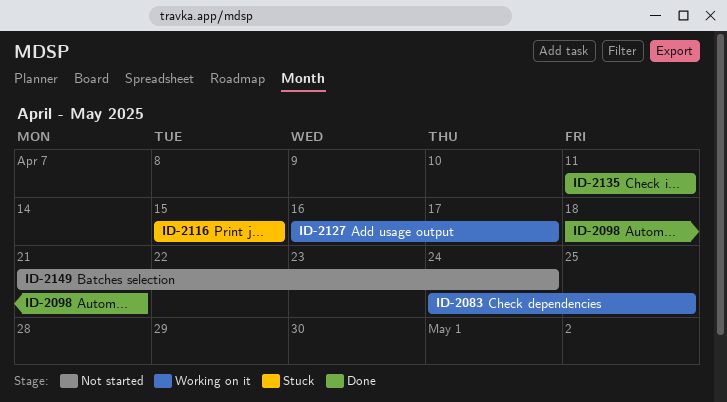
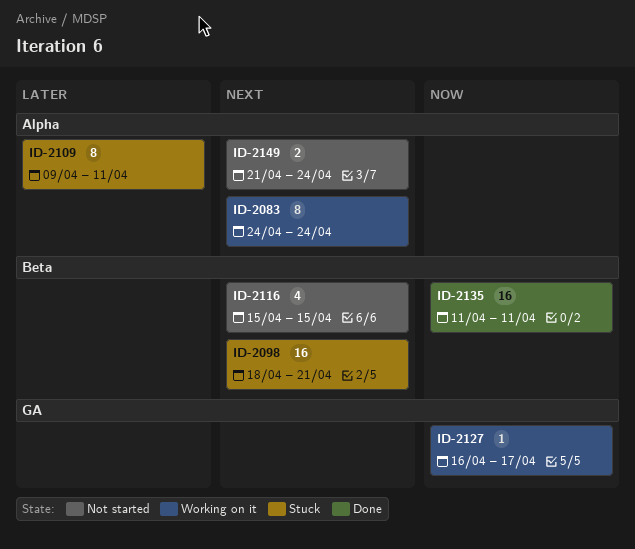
ID-2083, due: Apr 25 -> Apr 24
ID-2098, status: Done -> Stuck
ID-2109: none -> present
ID-2116, status: Stuck -> Not started

